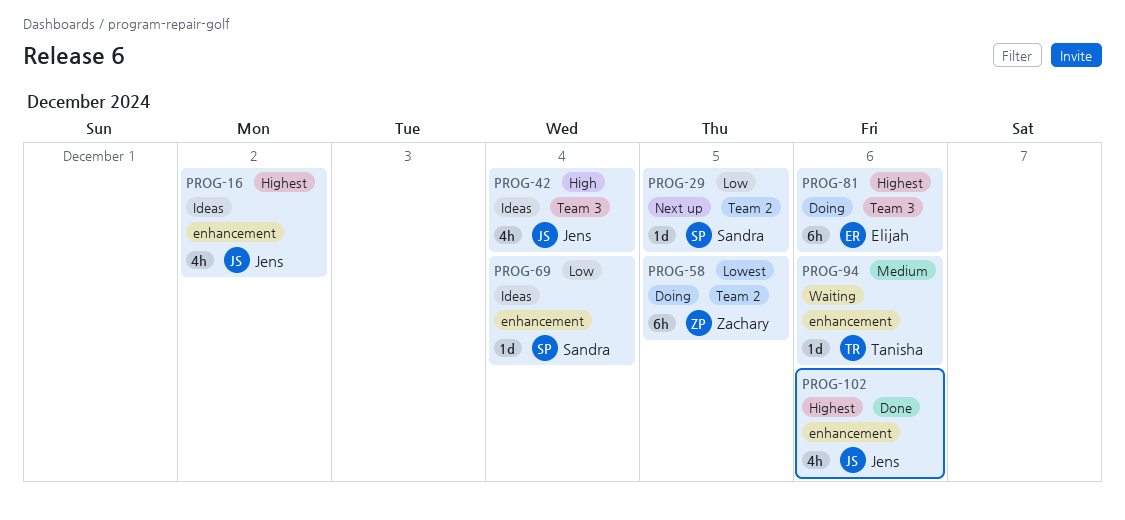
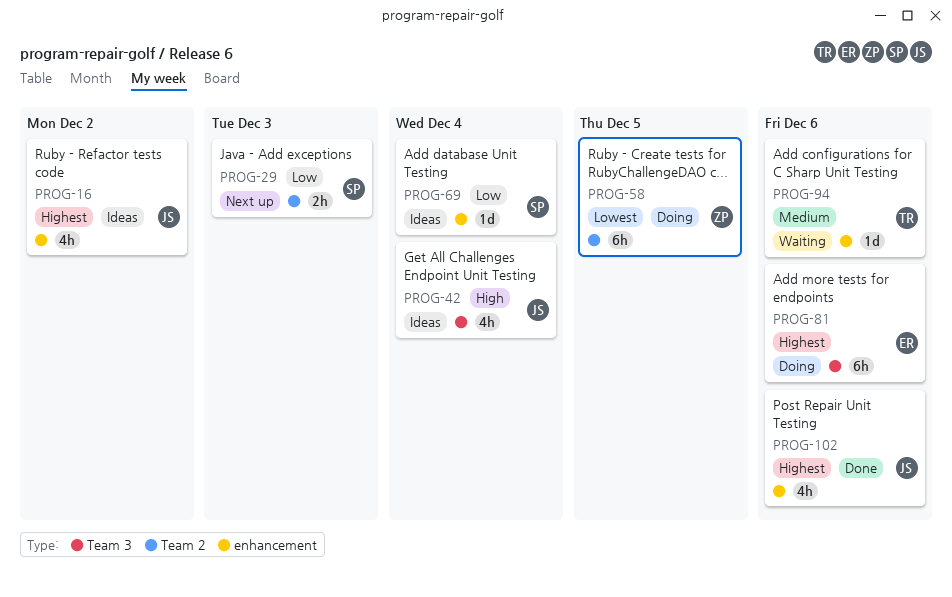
PROG-29, estimate: 1d -> 2h
PROG-29, day: Dec 5 -> Dec 3

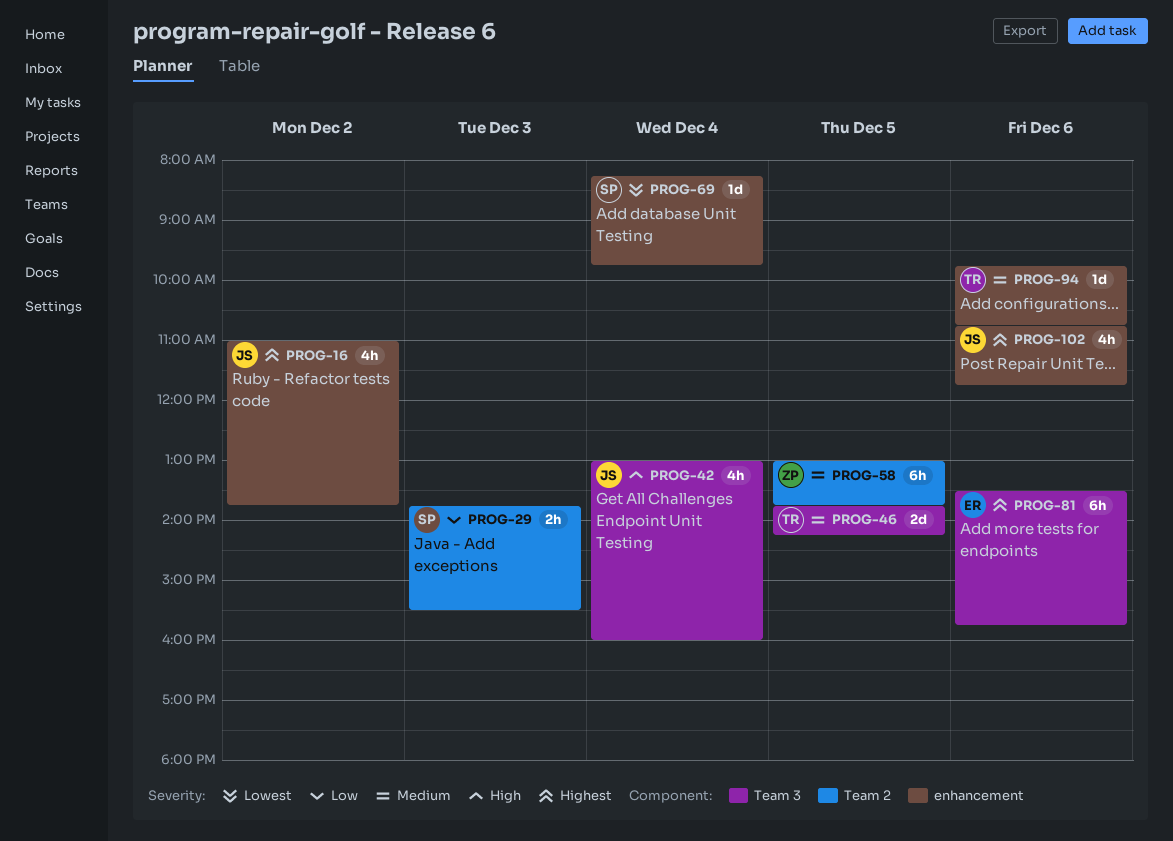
PROG-46: none -> present
PROG-58, priority: Lowest -> Medium
PROG-69, priority: Low -> Lowest

